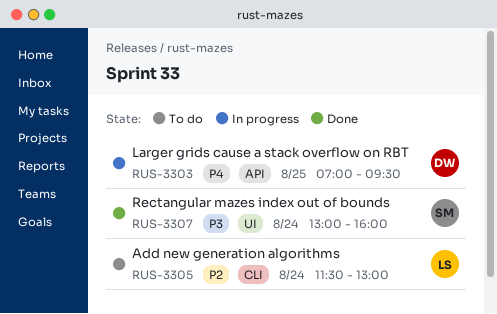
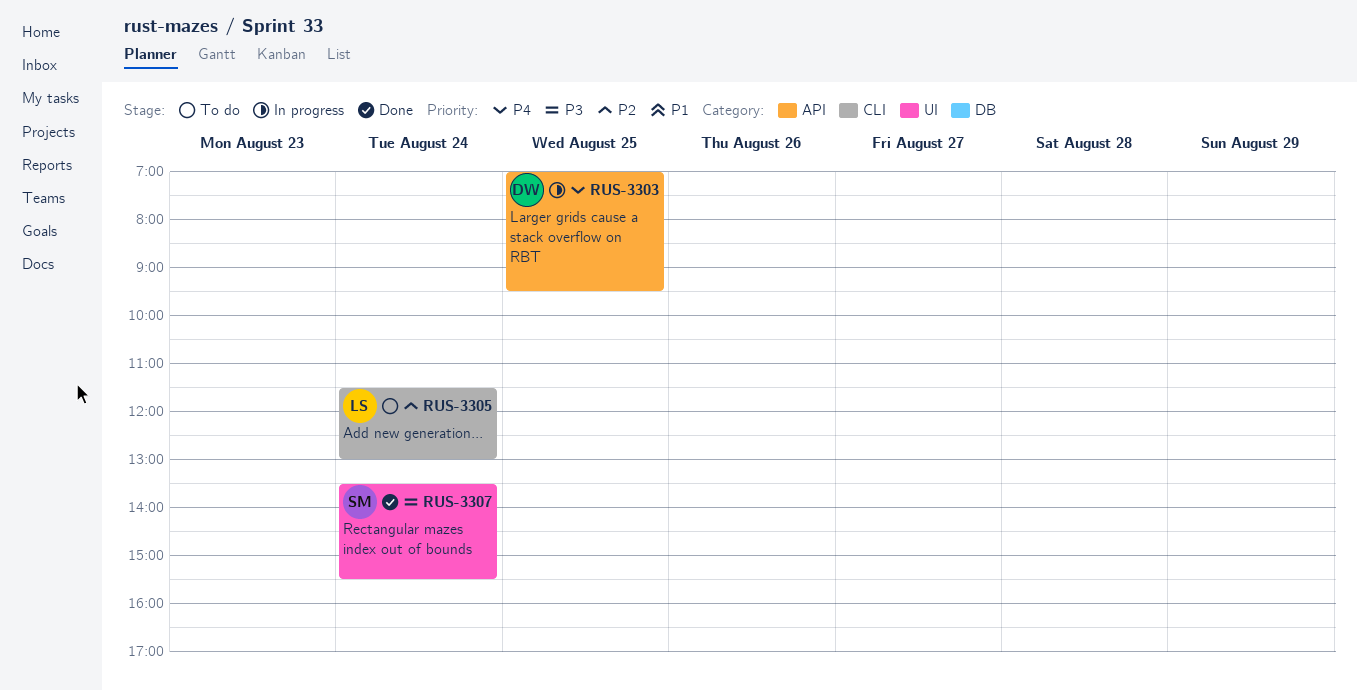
RUS-3307, begins: 13:00 -> 13:30
RUS-3307, ends: 16:00 -> 15:30

